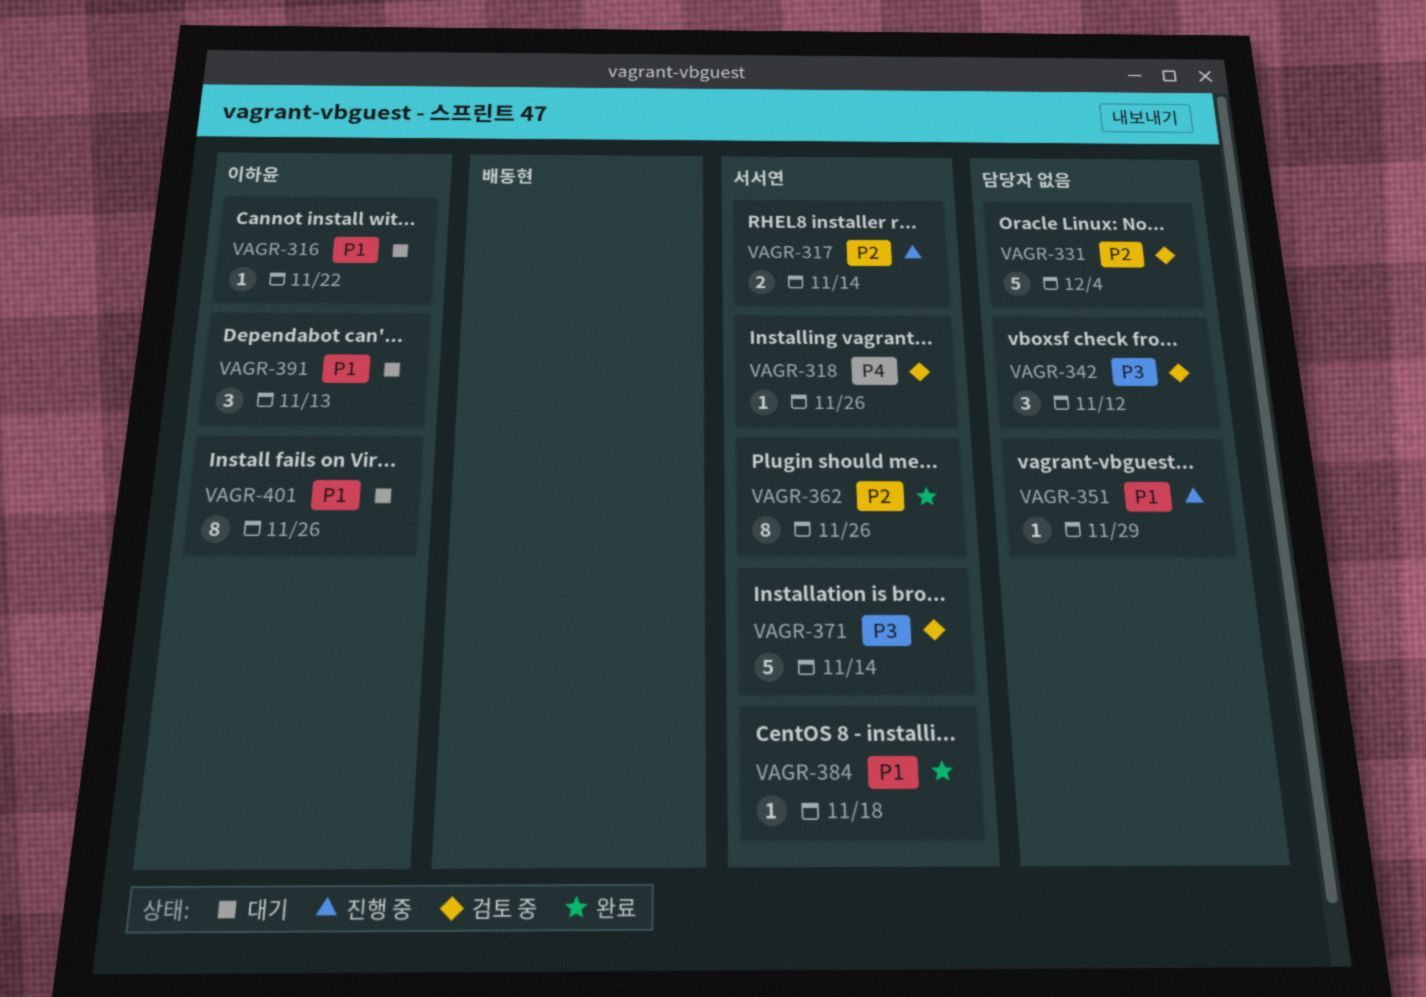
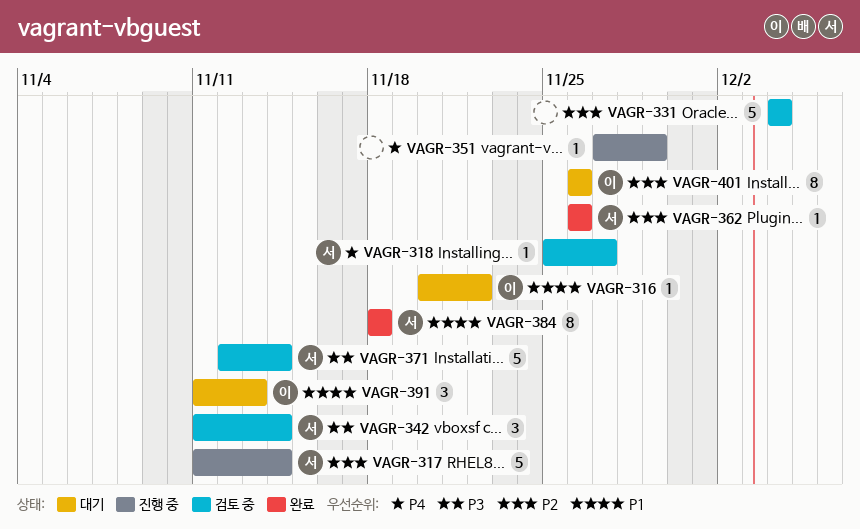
VAGR-317, estimate: 2 -> 5
VAGR-318, due: Nov 26 -> Nov 27
VAGR-342, owner: none -> 서서연
VAGR-342, due: Nov 12 -> Nov 14
VAGR-351, priority: P1 -> P4
VAGR-362, estimate: 8 -> 1
VAGR-384, estimate: 1 -> 8
VAGR-401, priority: P1 -> P2

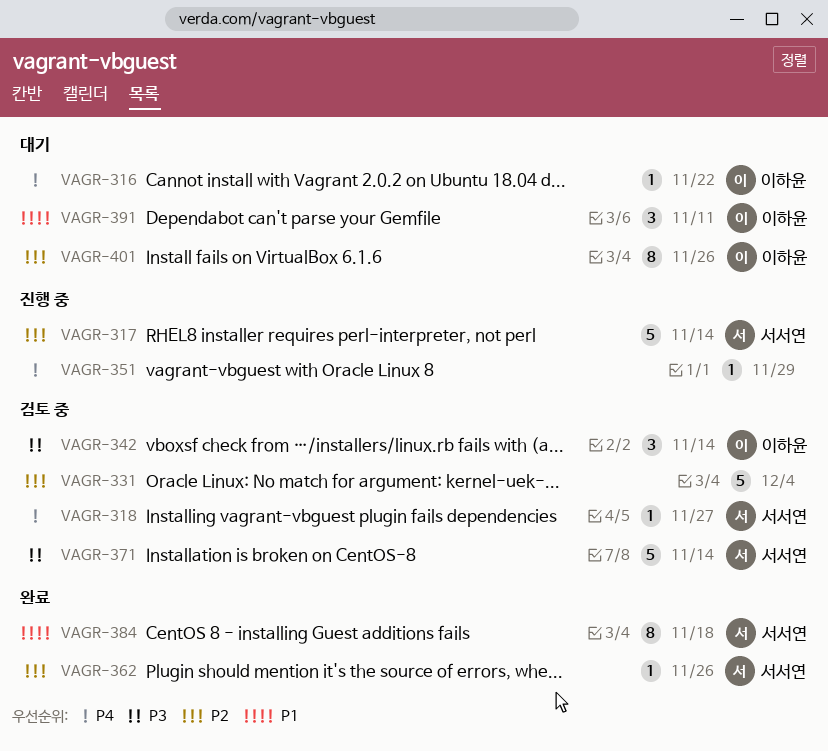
VAGR-316, priority: P1 -> P4
VAGR-342, owner: 서서연 -> 이하윤
VAGR-391, due: Nov 13 -> Nov 11

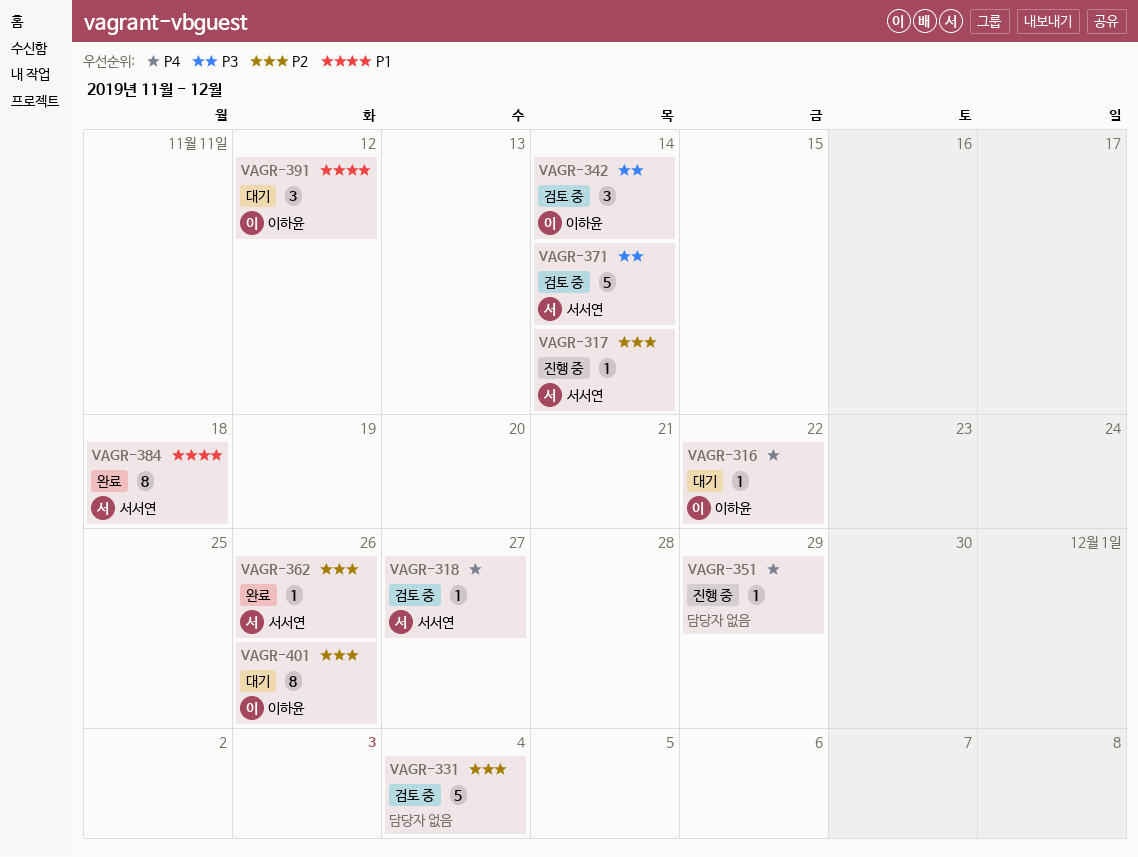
VAGR-317, estimate: 5 -> 1
VAGR-391, due: Nov 11 -> Nov 12

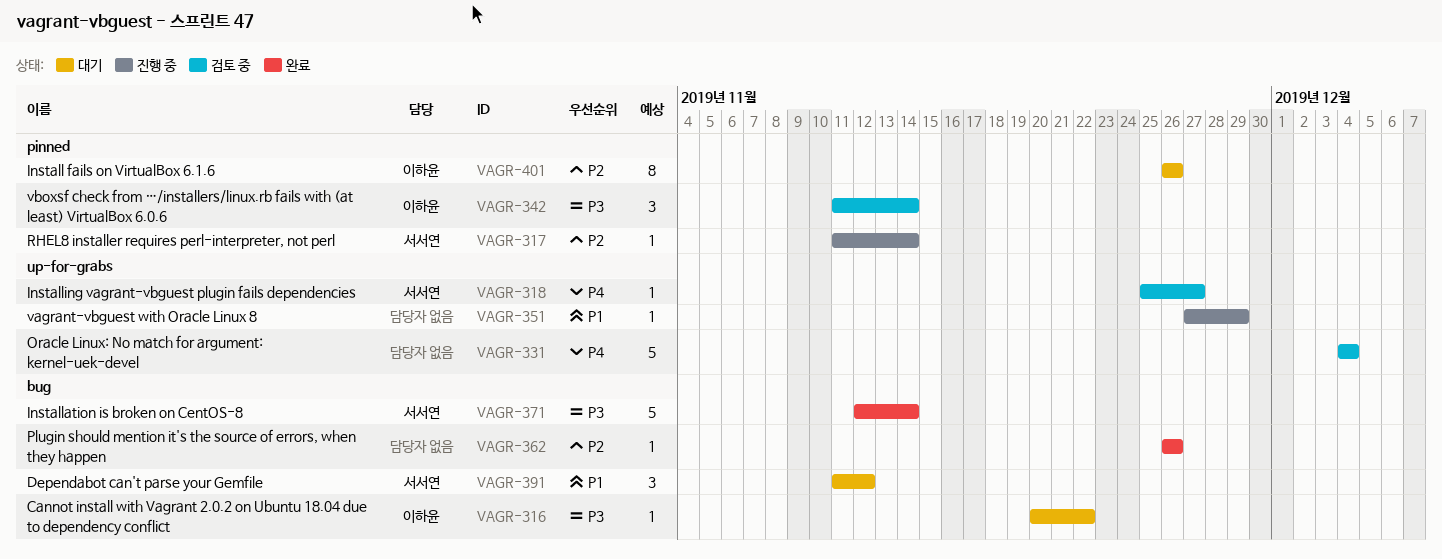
VAGR-316, priority: P4 -> P3
VAGR-331, priority: P2 -> P4
VAGR-351, priority: P4 -> P1
VAGR-362, owner: 서서연 -> none
VAGR-371, status: 검토 중 -> 완료
VAGR-384: present -> none
VAGR-391, owner: 이하윤 -> 서서연

